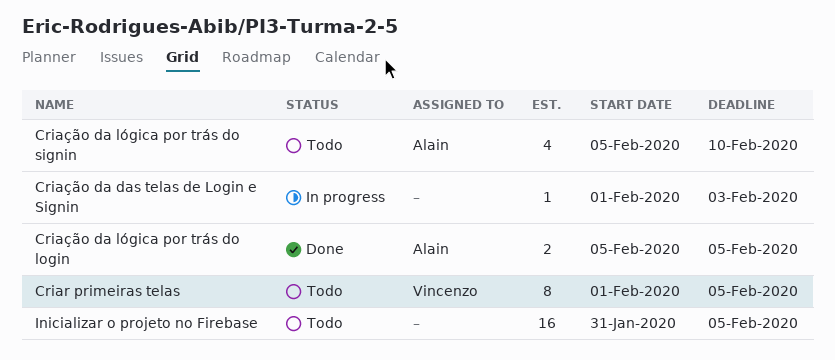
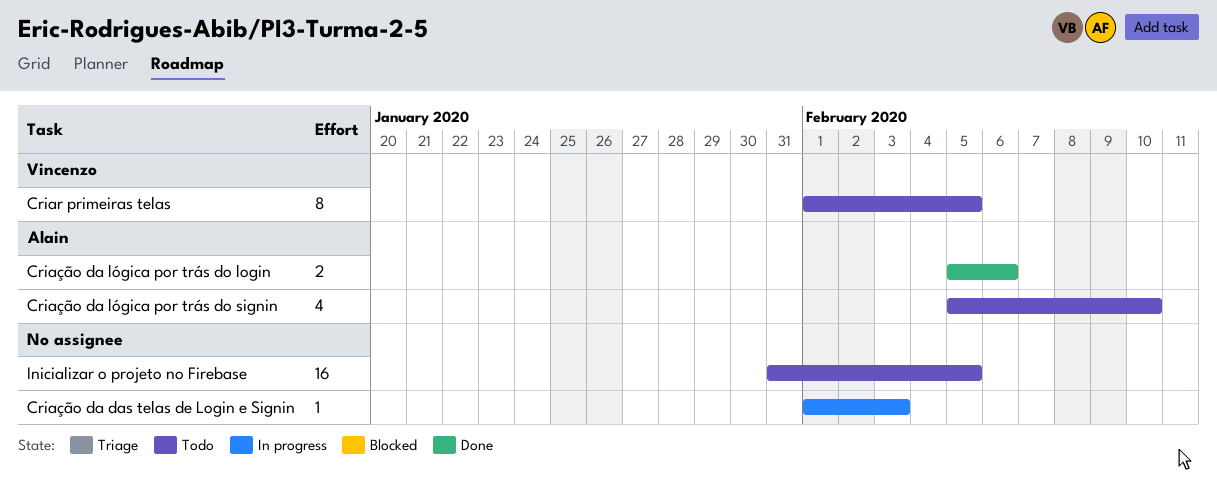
Criação da lógica por trás do login, due: Feb 5 -> Feb 6

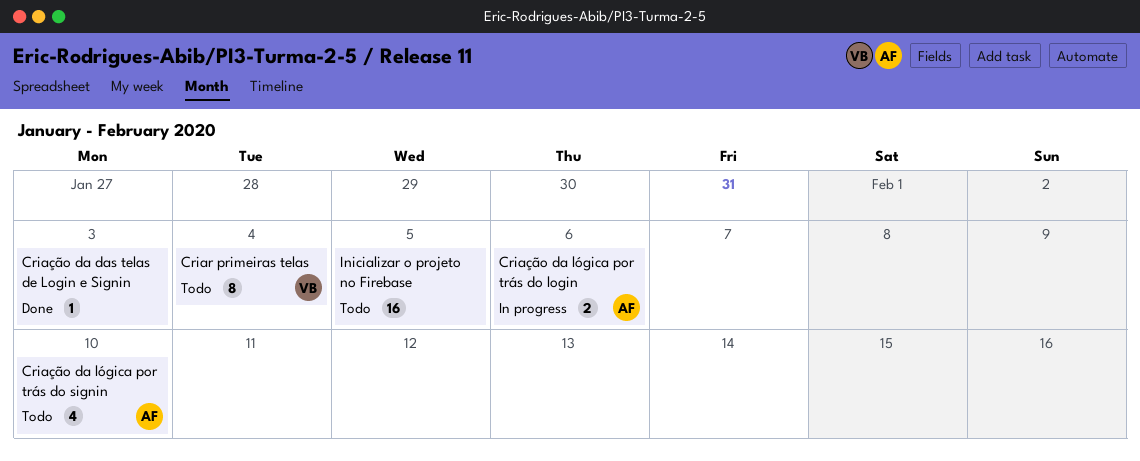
Criar primeiras telas, due: Feb 5 -> Feb 4
Criação da das telas de Login e Signin, status: In progress -> Done
Criação da lógica por trás do login, status: Done -> In progress

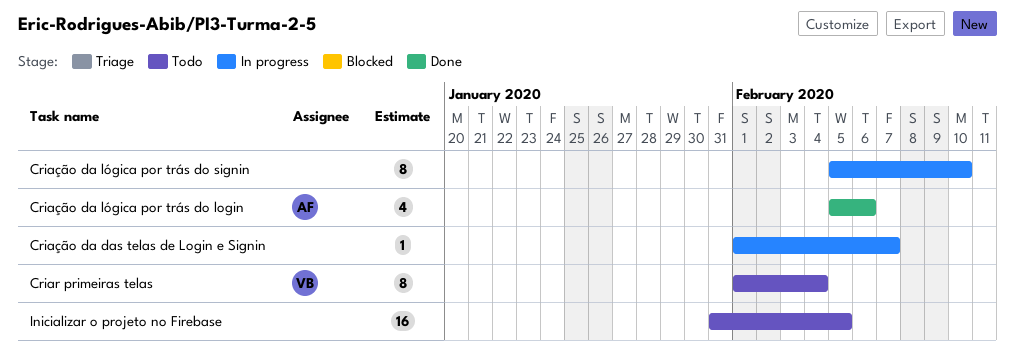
Criação da das telas de Login e Signin, status: Done -> In progress
Criação da das telas de Login e Signin, due: Feb 3 -> Feb 7
Criação da lógica por trás do login, status: In progress -> Done
Criação da lógica por trás do login, estimate: 2 -> 4
Criação da lógica por trás do signin, status: Todo -> In progress
Criação da lógica por trás do signin, owner: AF -> none
Criação da lógica por trás do signin, estimate: 4 -> 8

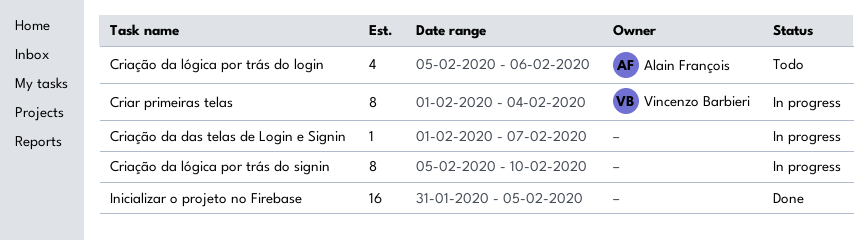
Criar primeiras telas, status: Todo -> In progress
Criação da lógica por trás do login, status: Done -> Todo
Inicializar o projeto no Firebase, status: Todo -> Done

